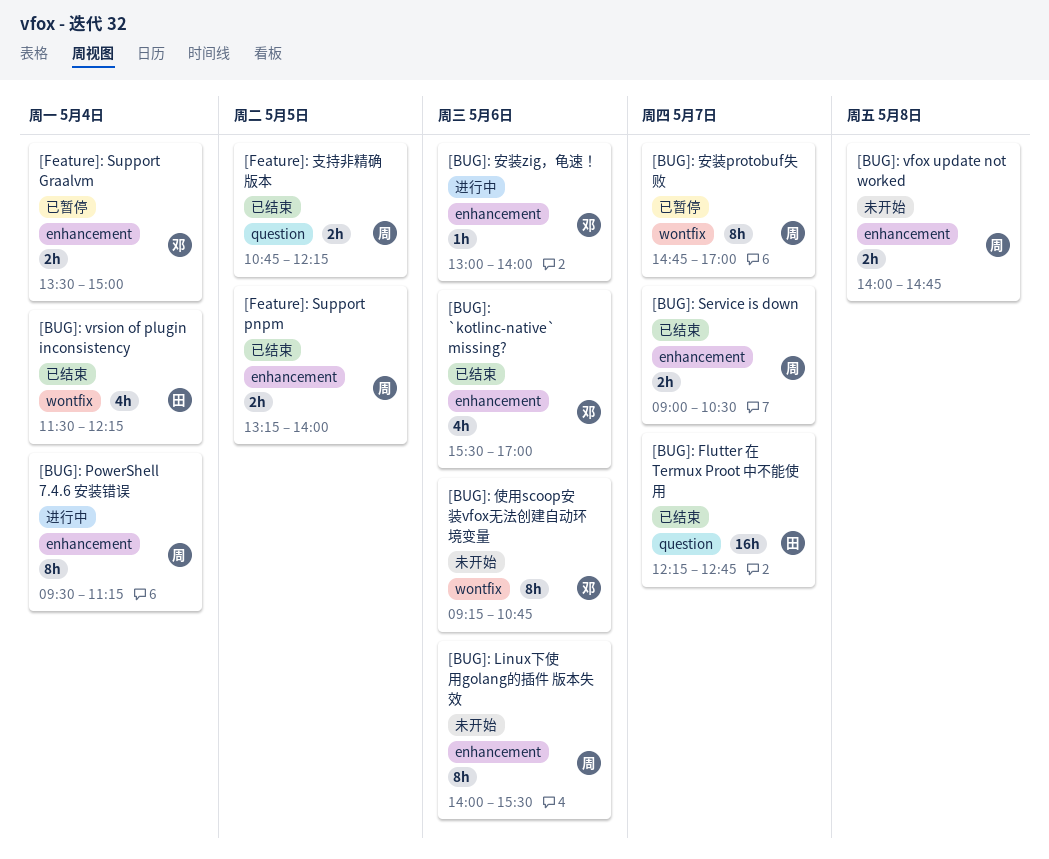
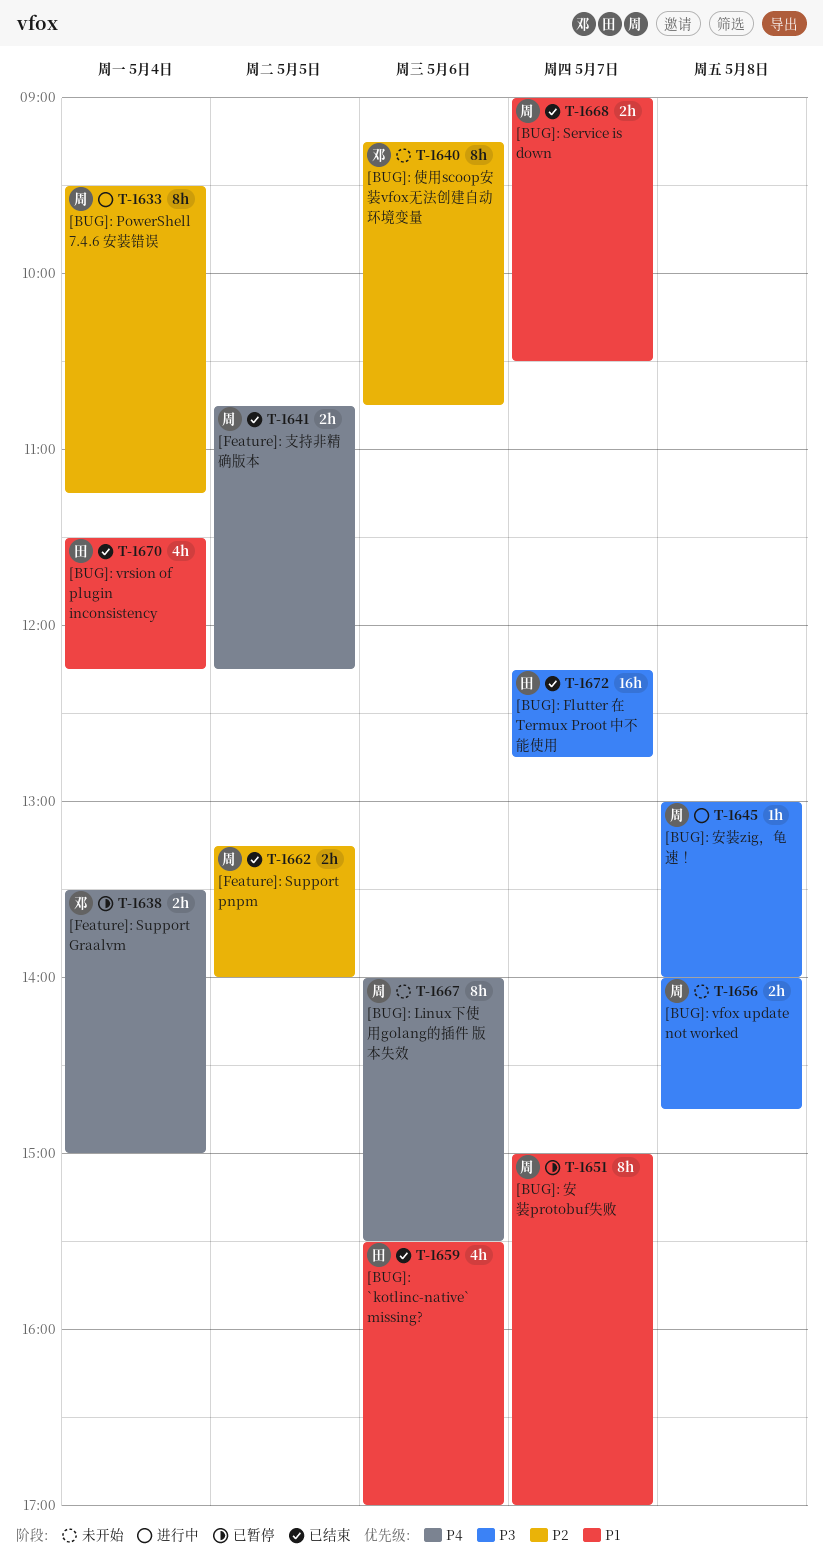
[BUG]: `kotlinc-native` missing?, owner: 邓 -> 田
[BUG]: 安装protobuf失败, begins: 14:45 -> 15:00
[BUG]: 安装zig，龟速！, owner: 邓 -> 周
[BUG]: 安装zig，龟速！, day: May 6 -> May 8

